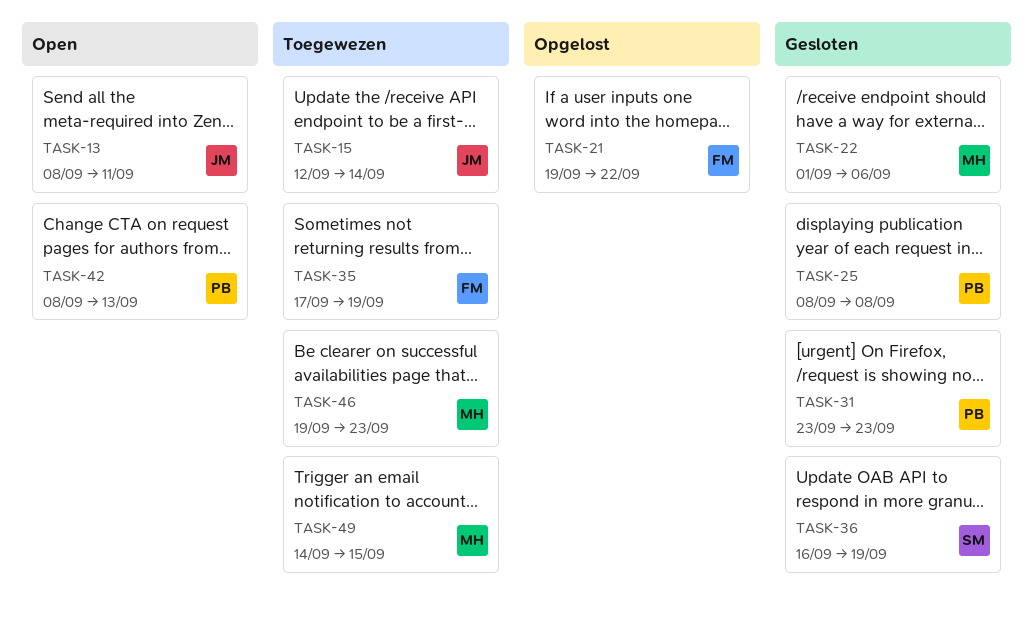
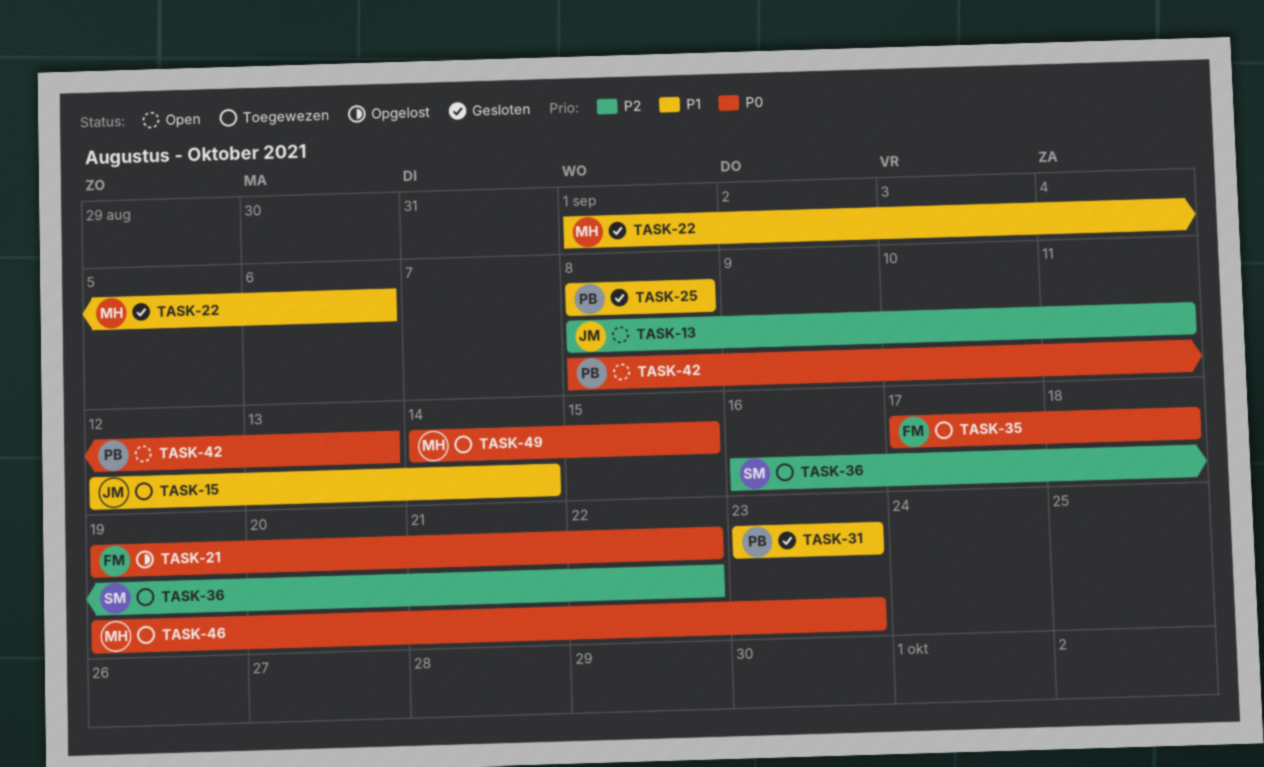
TASK-35, due: Sep 19 -> Sep 18
TASK-36, status: Gesloten -> Toegewezen
TASK-36, due: Sep 19 -> Sep 22

